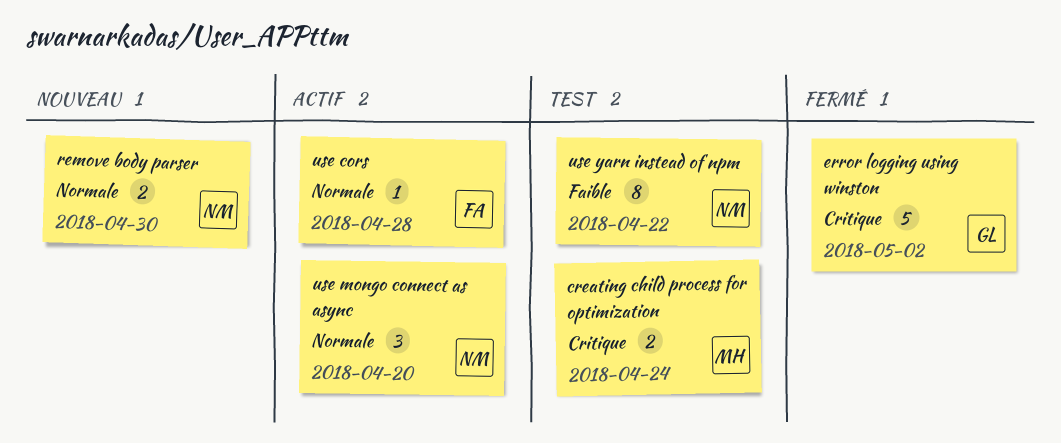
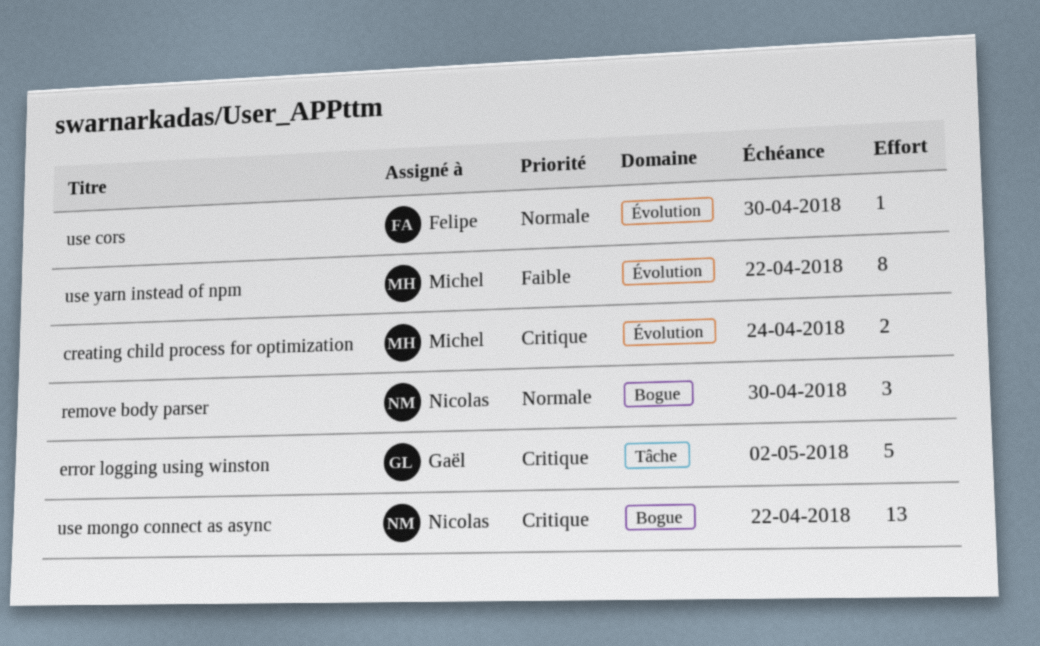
remove body parser, estimate: 2 -> 3
use cors, due: Apr 28 -> Apr 30
use mongo connect as async, priority: Normale -> Critique
use mongo connect as async, estimate: 3 -> 13
use mongo connect as async, due: Apr 20 -> Apr 22
use yarn instead of npm, owner: Nicolas -> Michel

